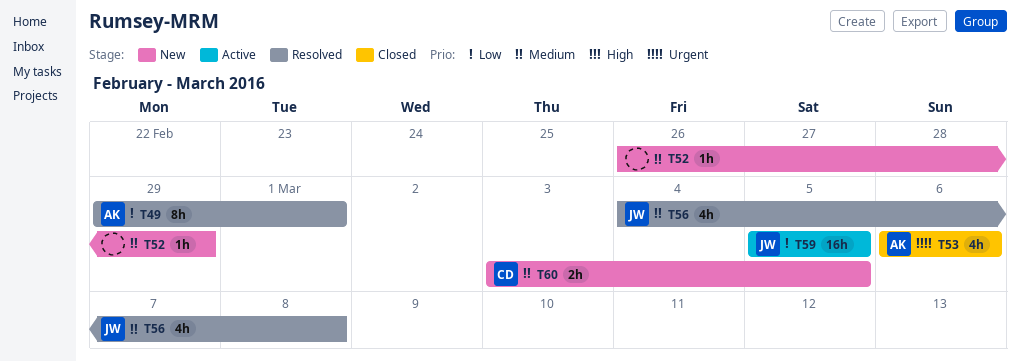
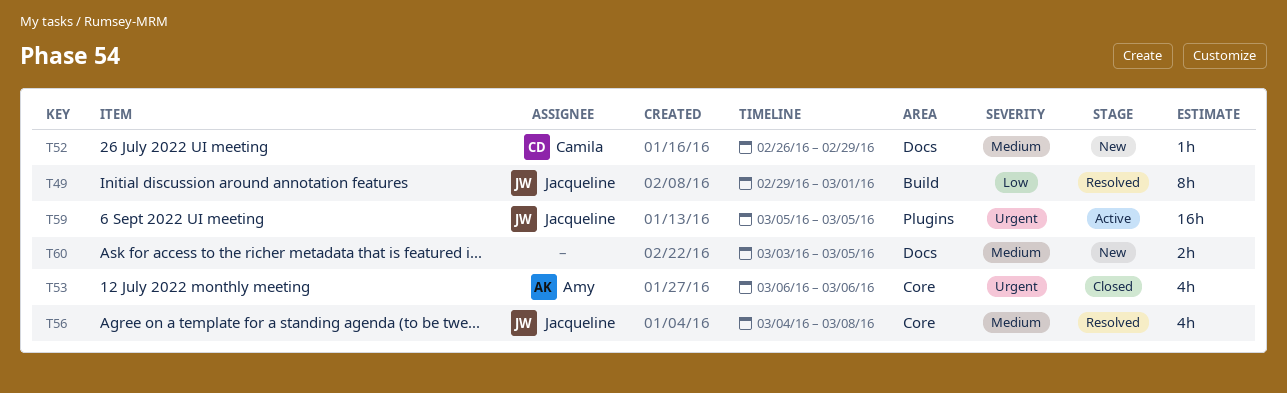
T49, owner: Amy -> Jacqueline
T52, owner: none -> Camila
T59, priority: Low -> Urgent
T60, owner: Camila -> none

